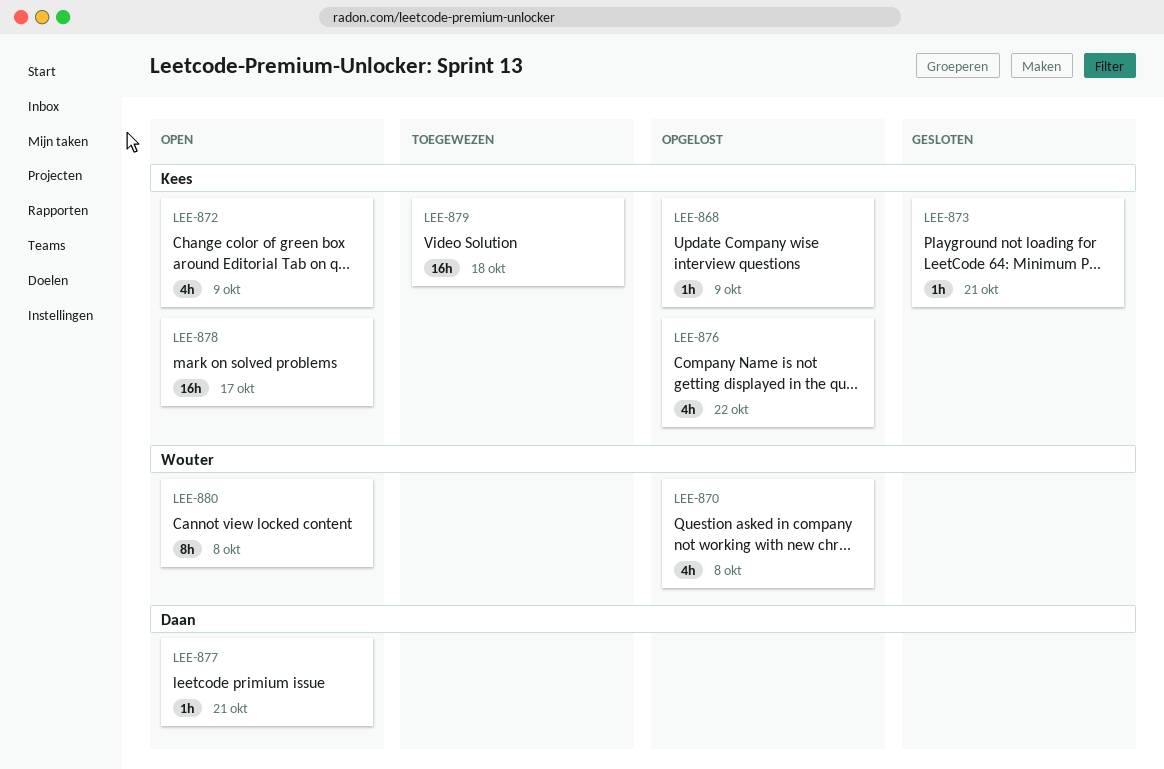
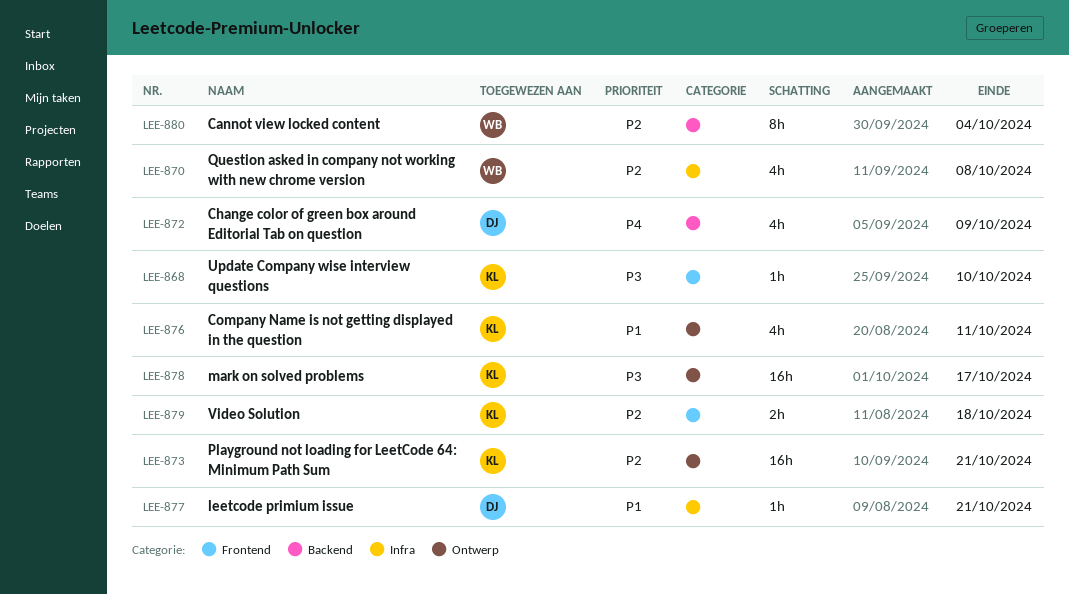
LEE-868, due: Oct 9 -> Oct 10
LEE-872, owner: Kees -> Daan
LEE-873, estimate: 1h -> 16h
LEE-876, due: Oct 22 -> Oct 11
LEE-879, estimate: 16h -> 2h
LEE-880, due: Oct 8 -> Oct 4

